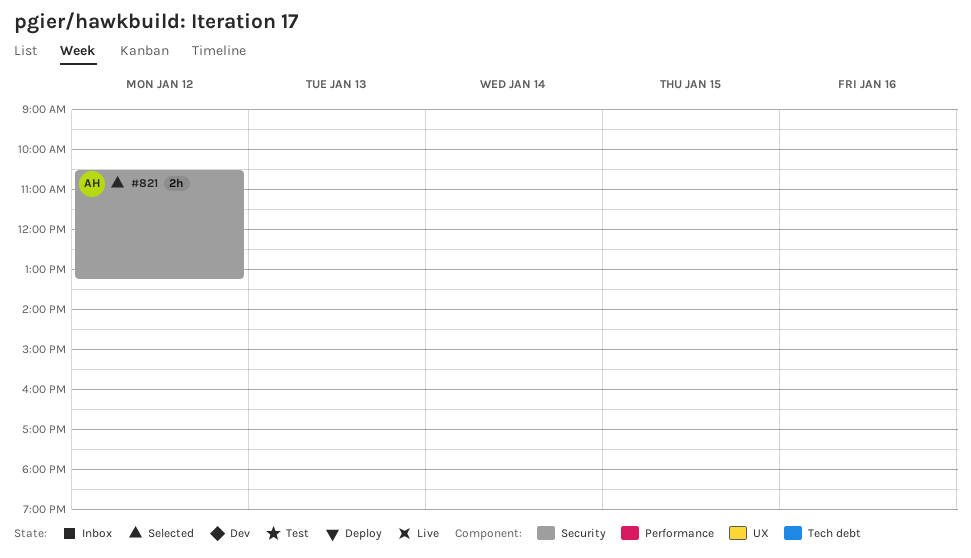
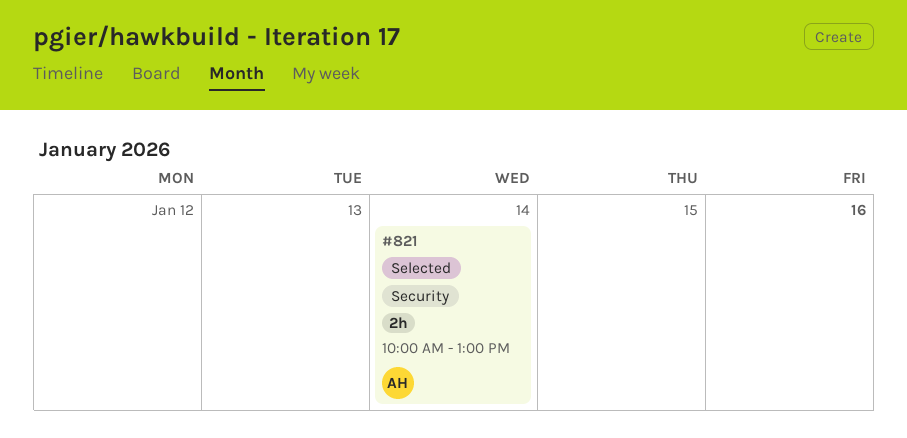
#821, day: Jan 12 -> Jan 14
#821, begins: 10:30 -> 10:00
#821, ends: 13:15 -> 13:00

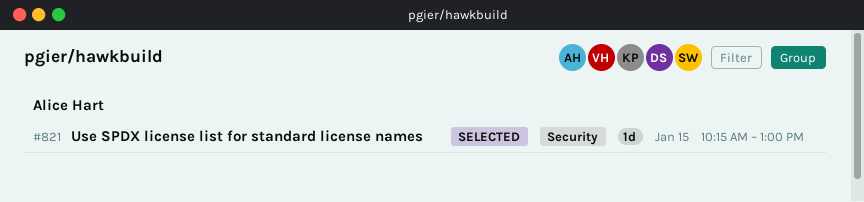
#821, estimate: 2h -> 1d
#821, day: Jan 14 -> Jan 15
#821, begins: 10:00 -> 10:15

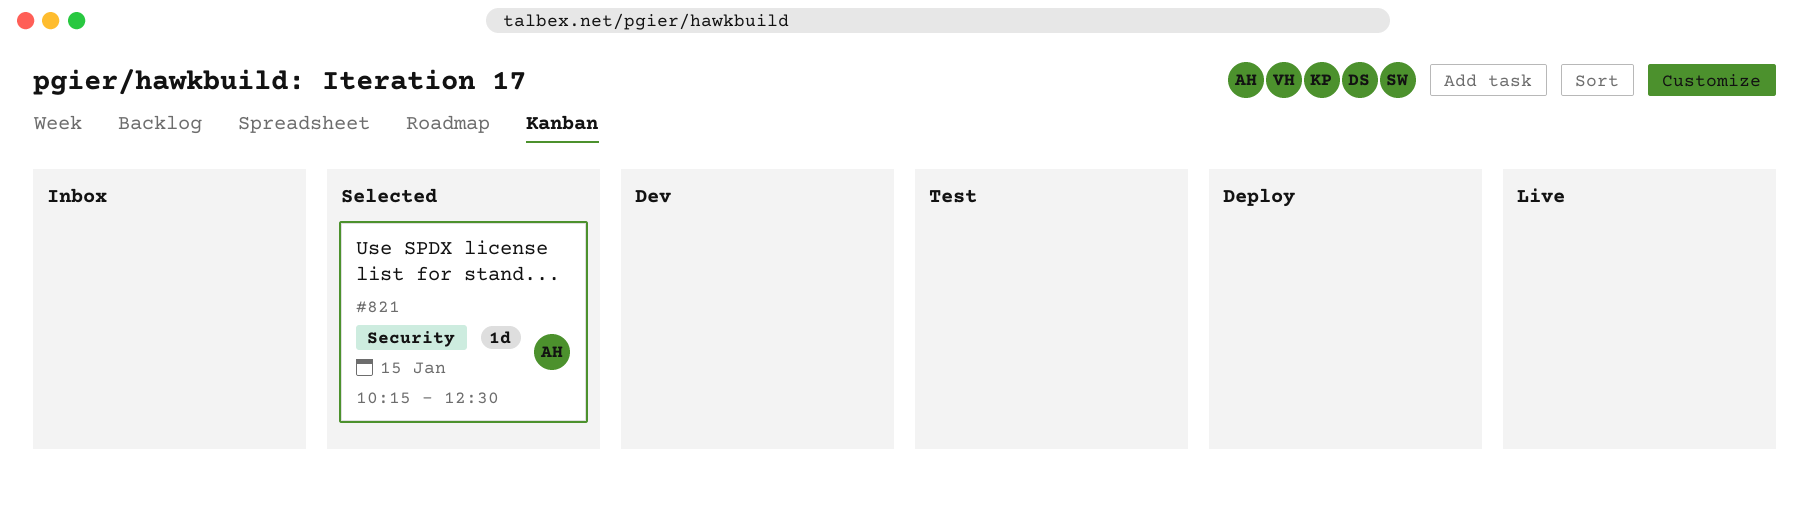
#821, ends: 13:00 -> 12:30

